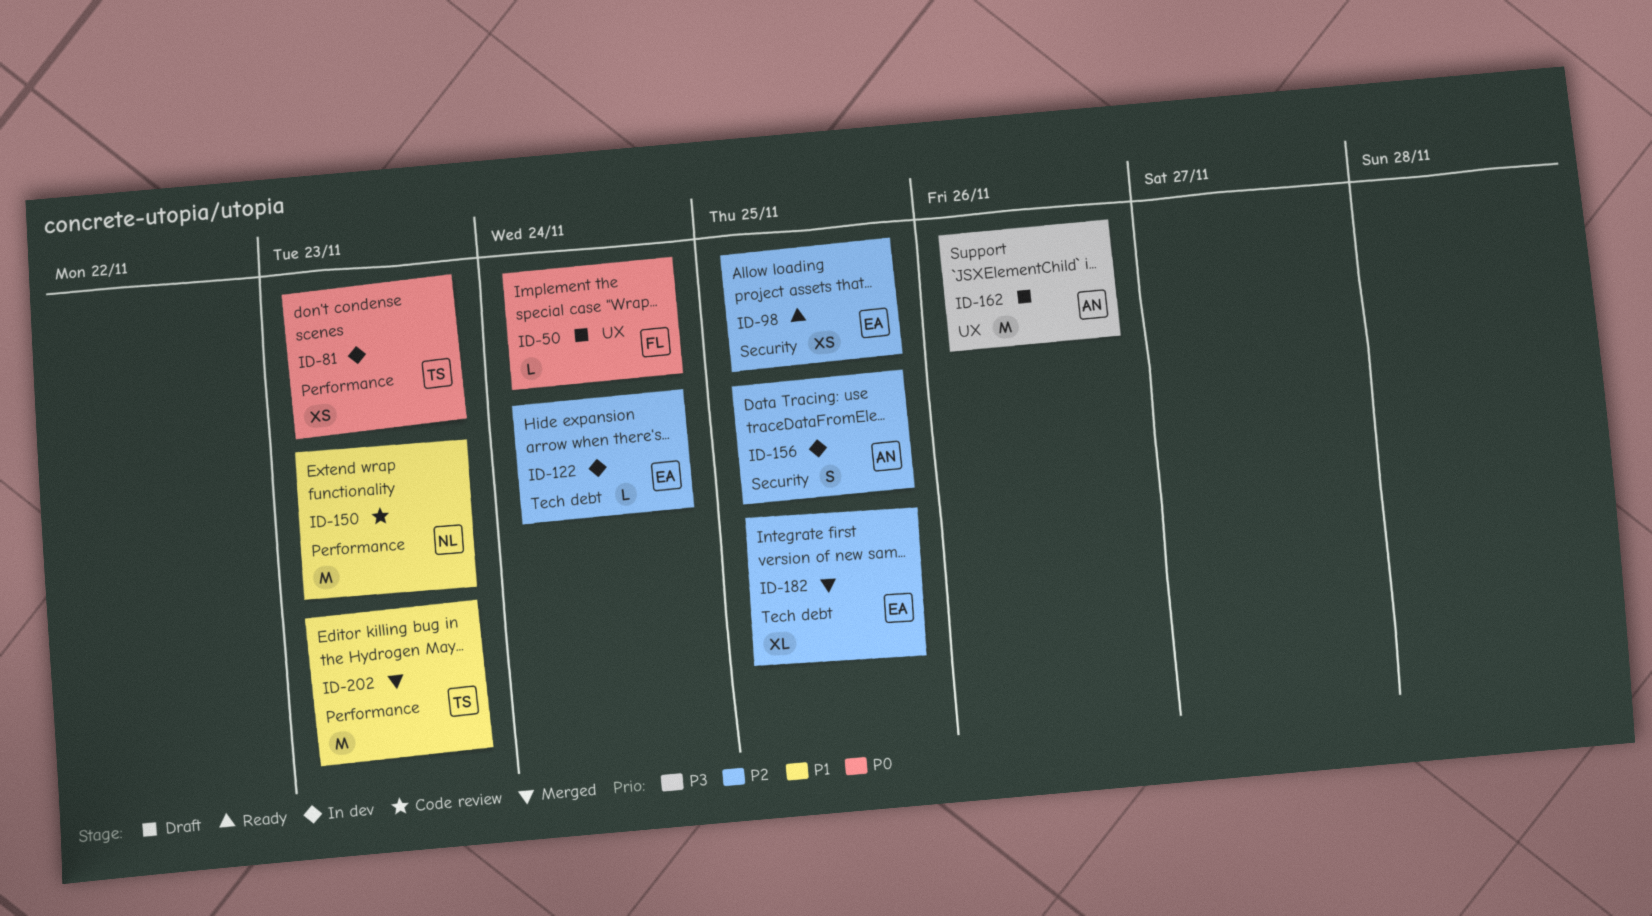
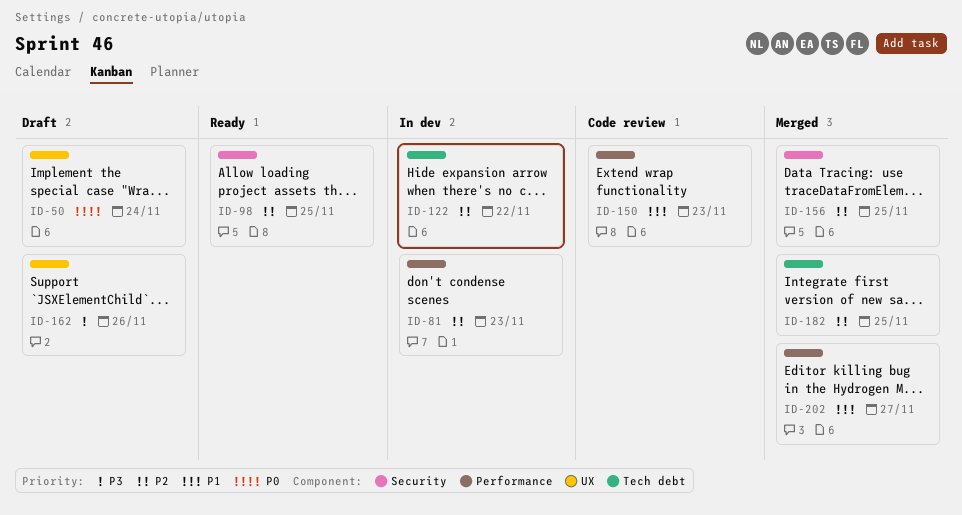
ID-81, priority: P0 -> P2
ID-122, due: Nov 24 -> Nov 22
ID-156, status: In dev -> Merged
ID-202, due: Nov 23 -> Nov 27

